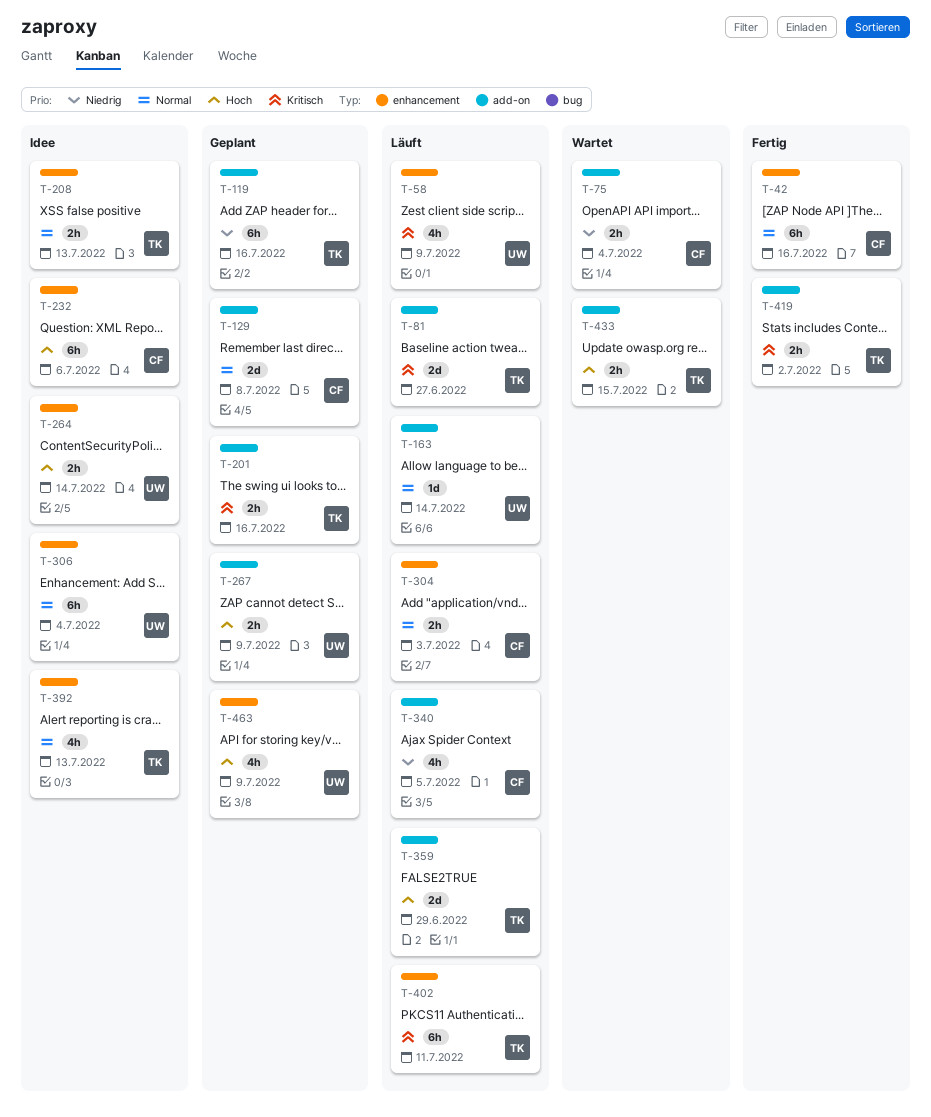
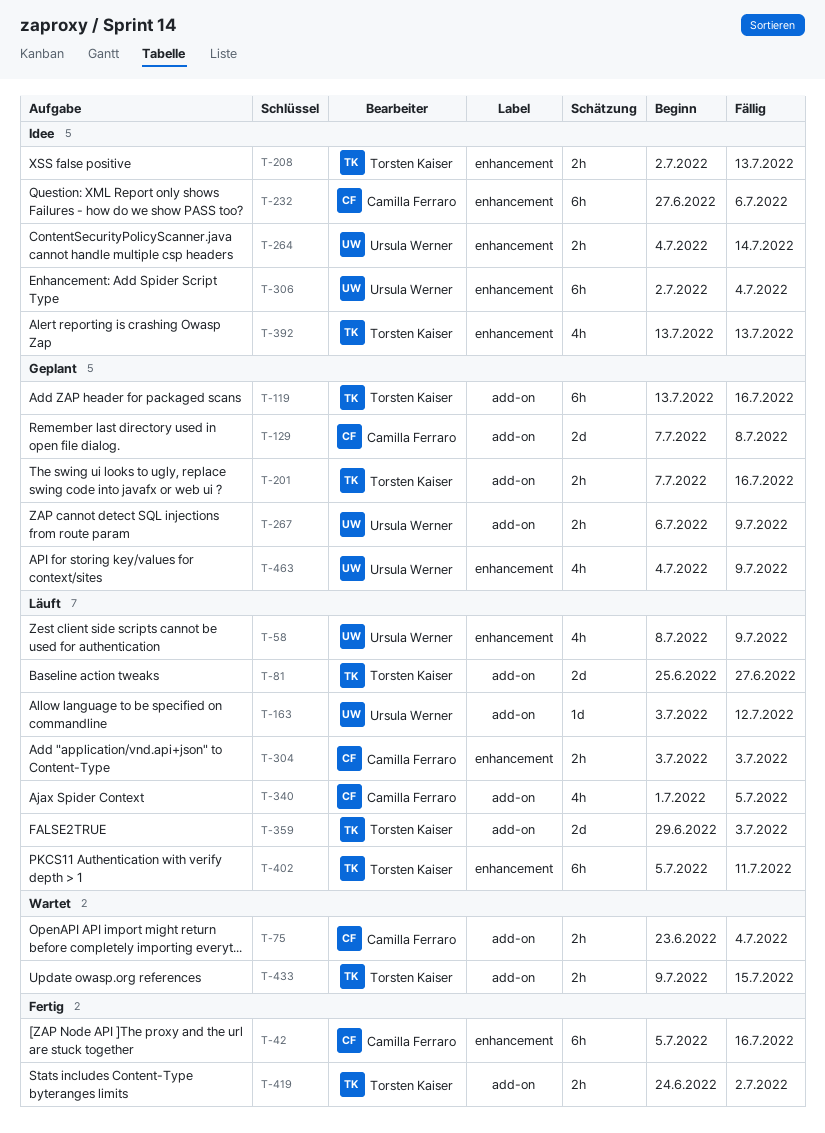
T-163, due: Jul 14 -> Jul 12
T-359, due: Jun 29 -> Jul 3

